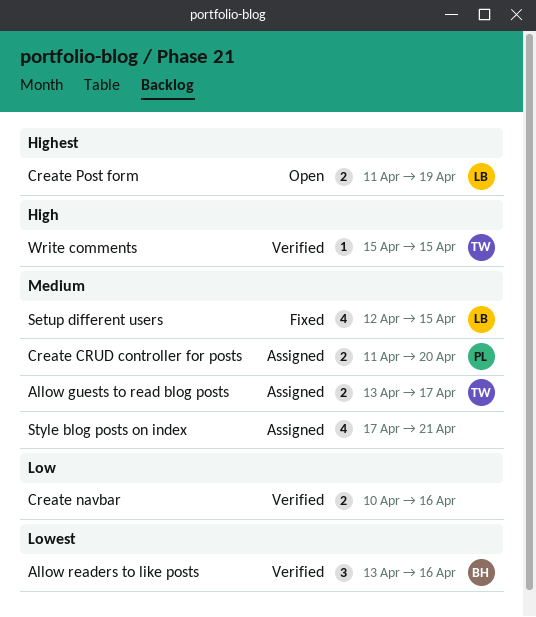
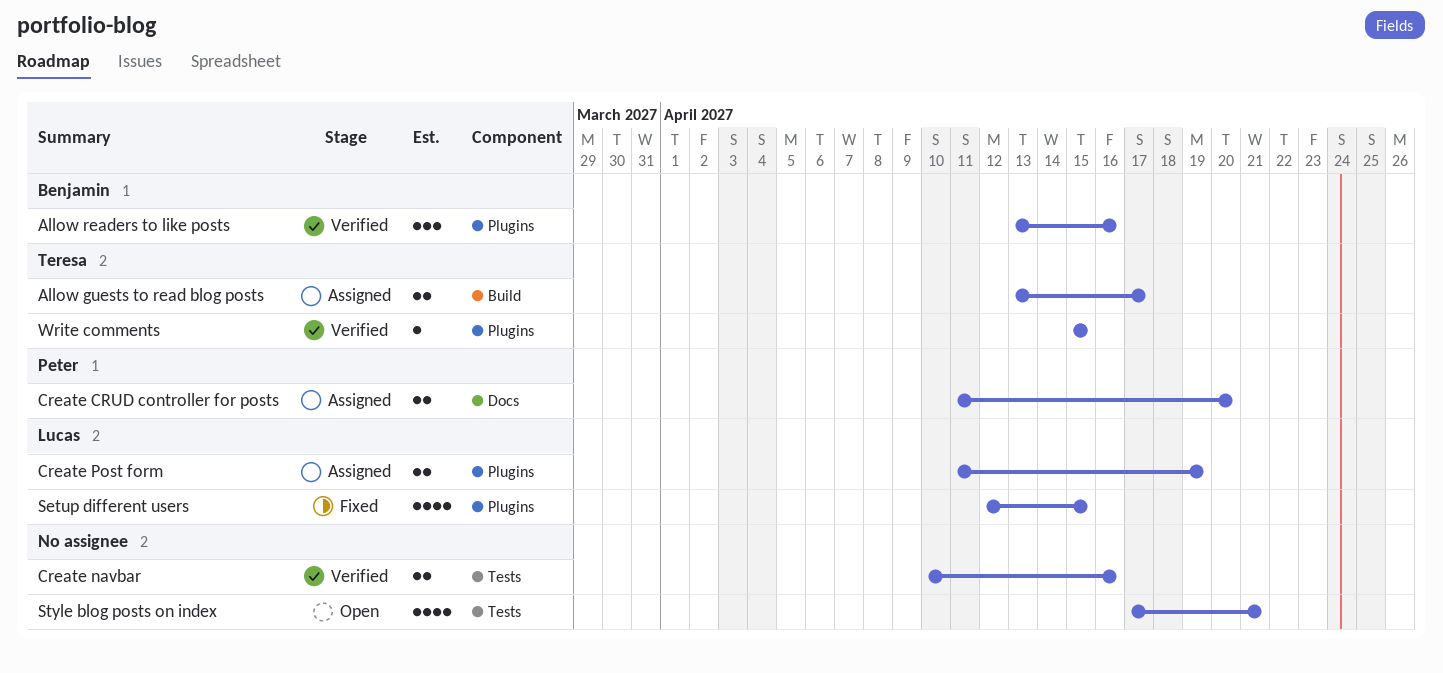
Create Post form, status: Open -> Assigned
Style blog posts on index, status: Assigned -> Open

